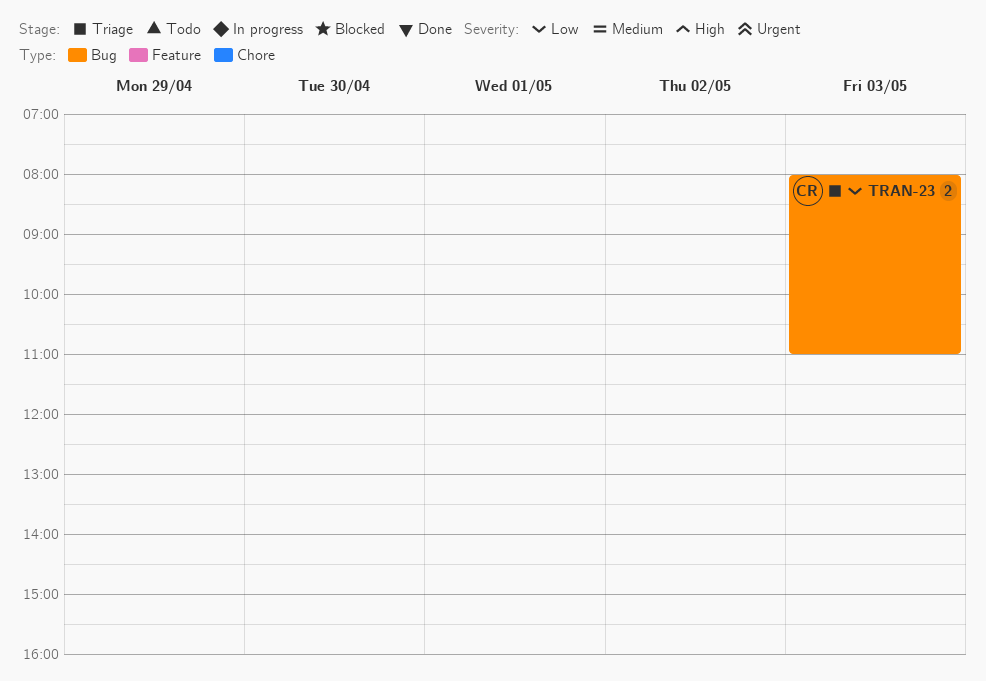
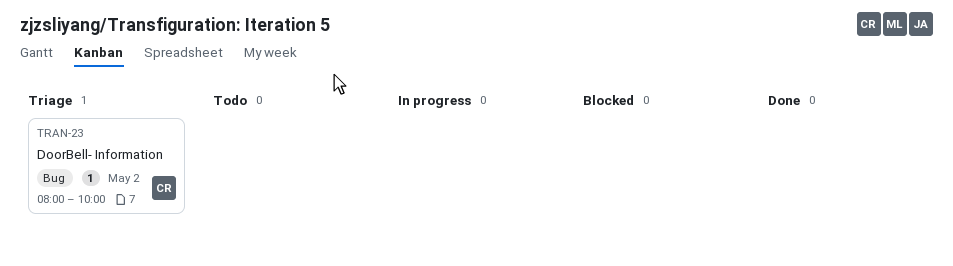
TRAN-23, estimate: 2 -> 1
TRAN-23, day: May 3 -> May 2
TRAN-23, ends: 11:00 -> 10:00

